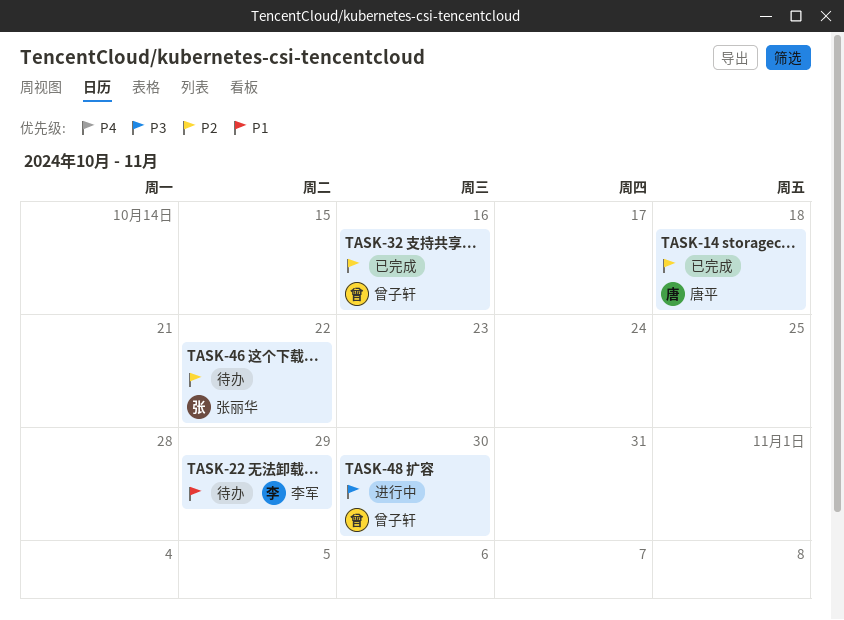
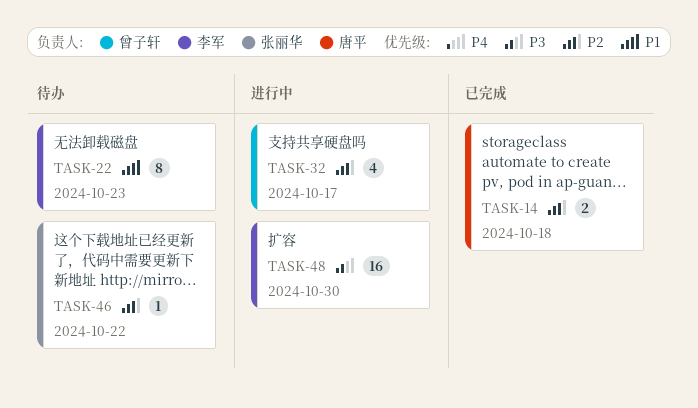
TASK-22, due: Oct 29 -> Oct 23
TASK-32, status: 已完成 -> 进行中
TASK-32, due: Oct 16 -> Oct 17
TASK-48, owner: 曾子轩 -> 李军

